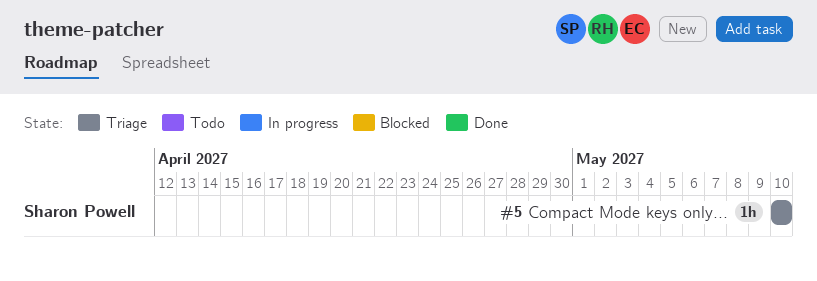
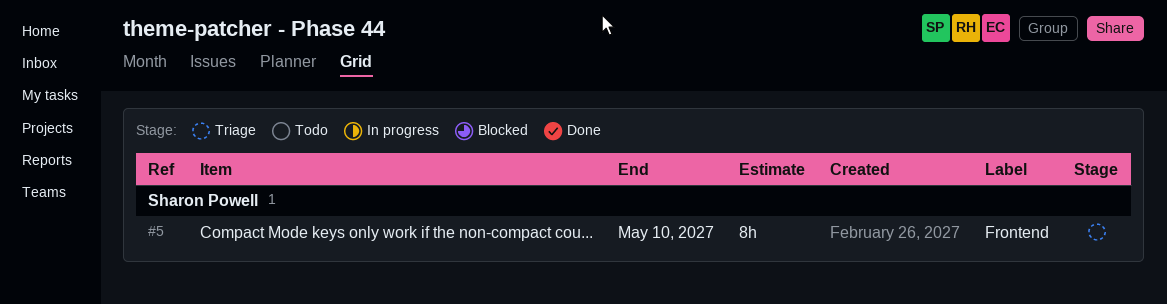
#5, estimate: 1h -> 8h

